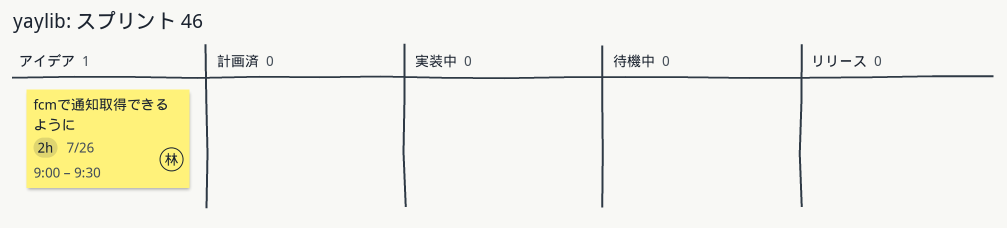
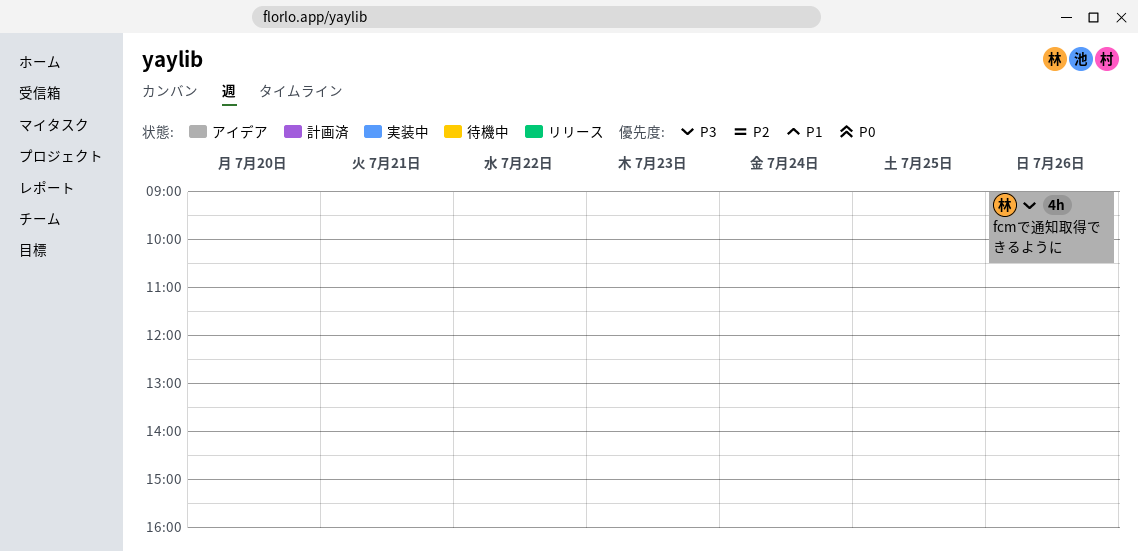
fcmで通知取得できるように, estimate: 2h -> 4h
fcmで通知取得できるように, ends: 09:30 -> 10:30

